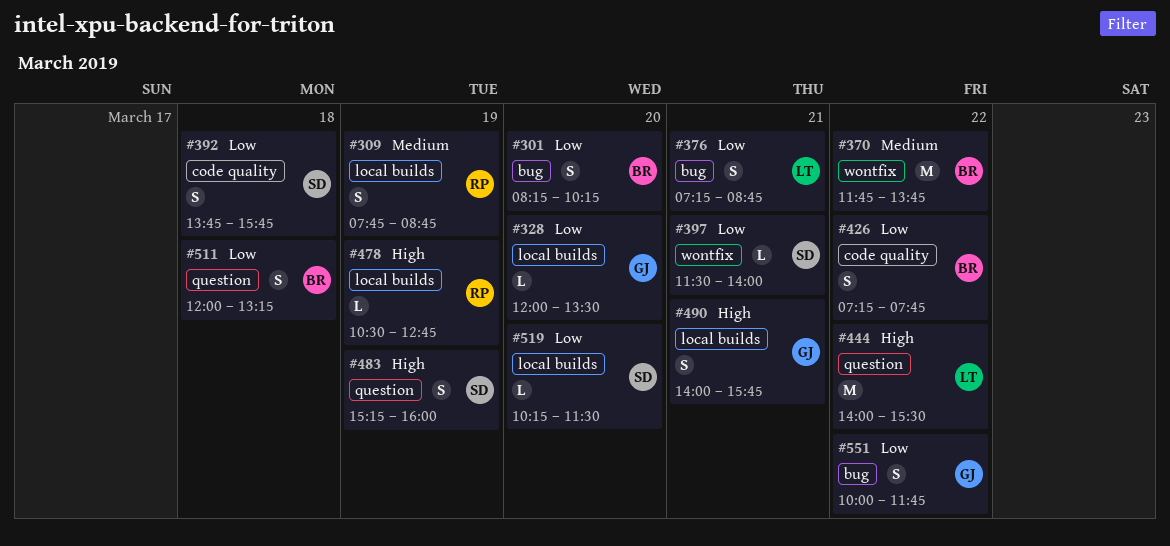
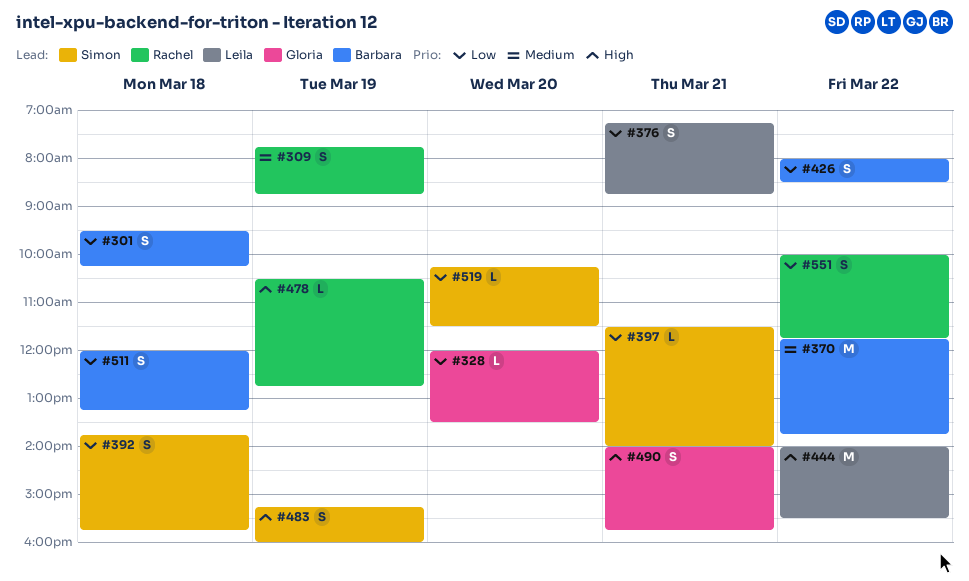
#301, day: Mar 20 -> Mar 18
#301, begins: 08:15 -> 09:30
#426, begins: 07:15 -> 08:00
#426, ends: 07:45 -> 08:30
#551, owner: Gloria -> Rachel

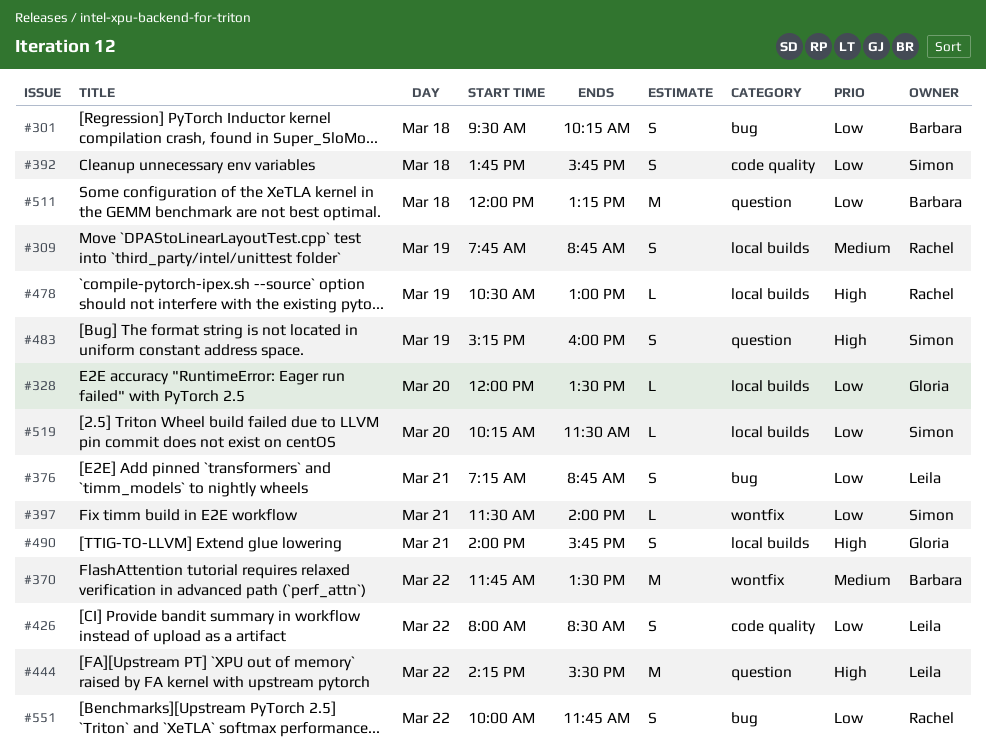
#370, ends: 13:45 -> 13:30
#426, owner: Barbara -> Leila
#444, begins: 14:00 -> 14:15
#478, ends: 12:45 -> 13:00
#511, estimate: S -> M

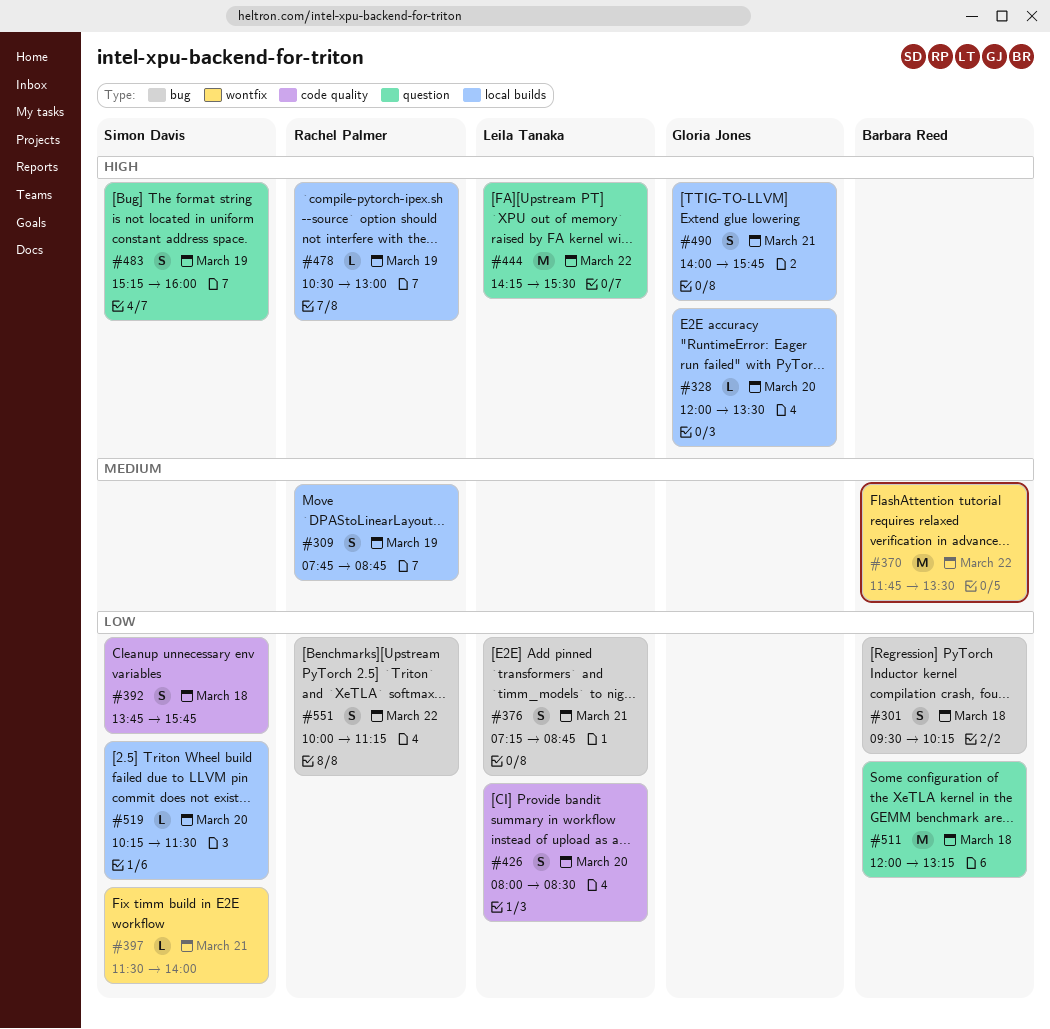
#328, priority: Low -> High
#426, day: Mar 22 -> Mar 20
#551, ends: 11:45 -> 11:15

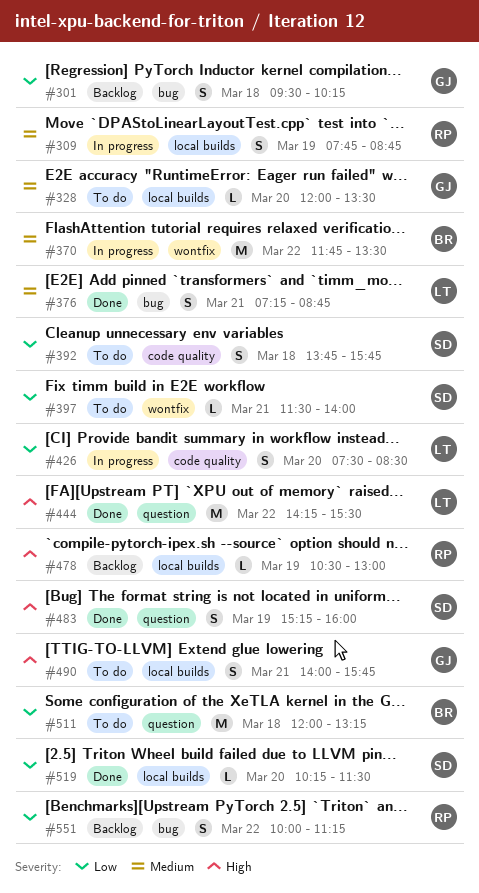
#301, owner: Barbara Reed -> Gloria Jones
#328, priority: High -> Medium
#376, priority: Low -> Medium
#426, begins: 08:00 -> 07:30

